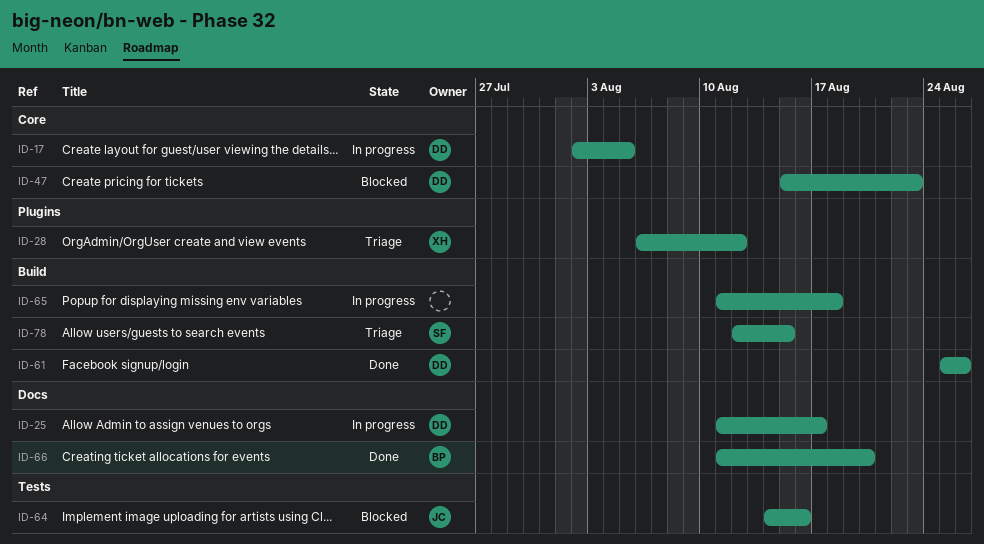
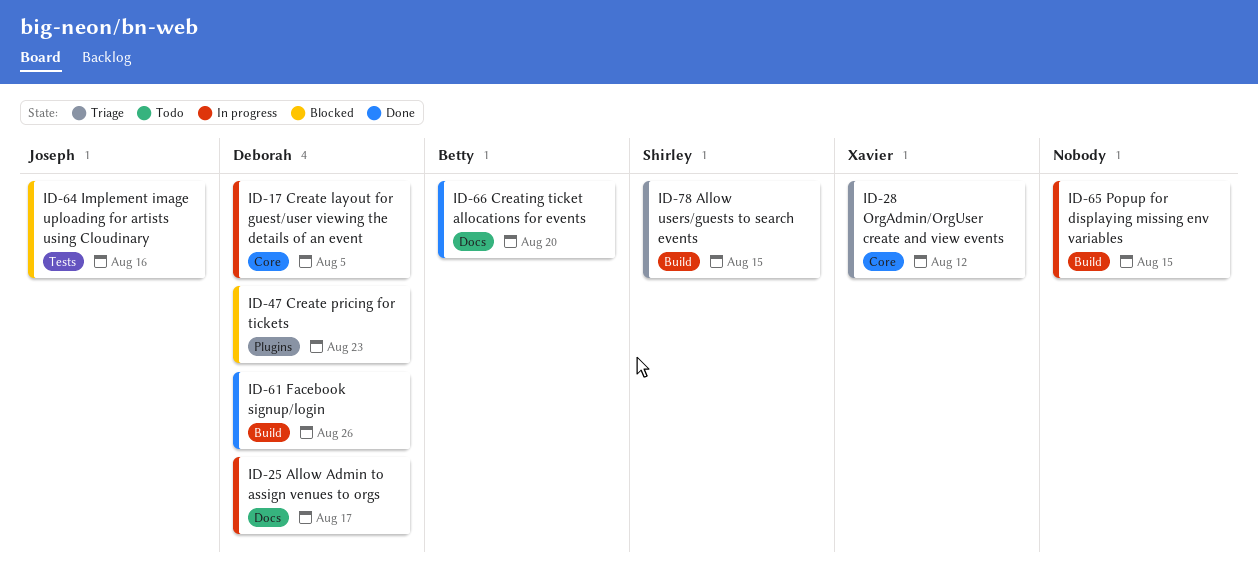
ID-28, label: Plugins -> Core
ID-47, label: Core -> Plugins
ID-65, due: Aug 18 -> Aug 15

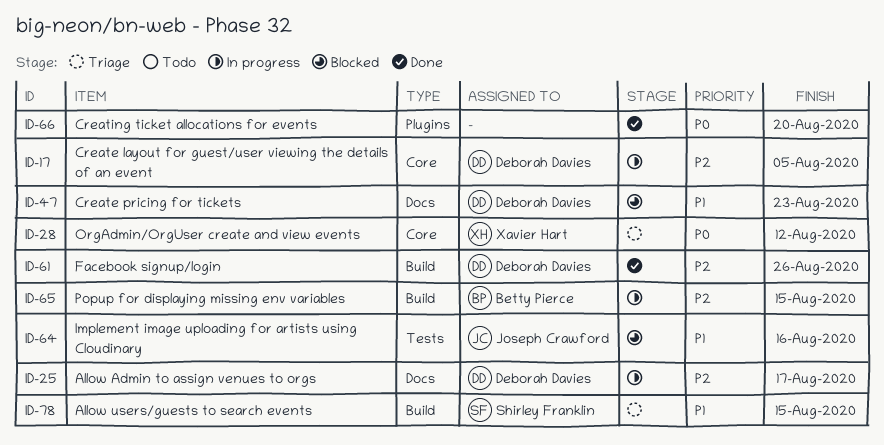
ID-47, label: Plugins -> Docs
ID-65, owner: none -> Betty Pierce
ID-66, owner: Betty Pierce -> none
ID-66, label: Docs -> Plugins

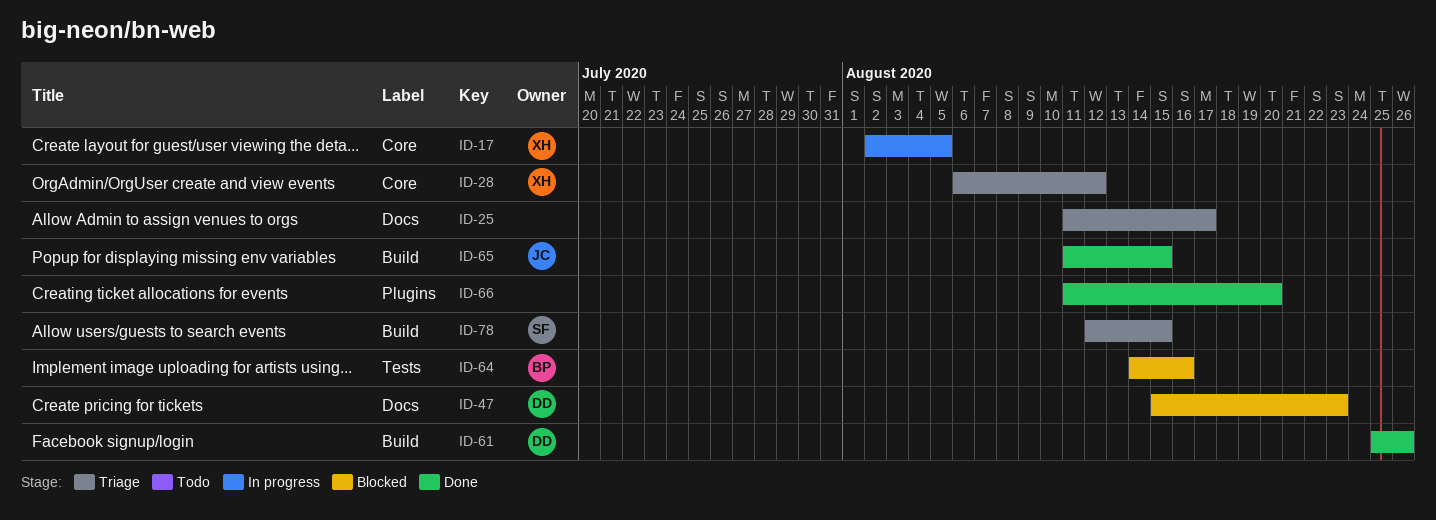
ID-17, owner: Deborah Davies -> Xavier Hart
ID-25, status: In progress -> Triage
ID-25, owner: Deborah Davies -> none
ID-64, owner: Joseph Crawford -> Betty Pierce
ID-65, status: In progress -> Done
ID-65, owner: Betty Pierce -> Joseph Crawford

